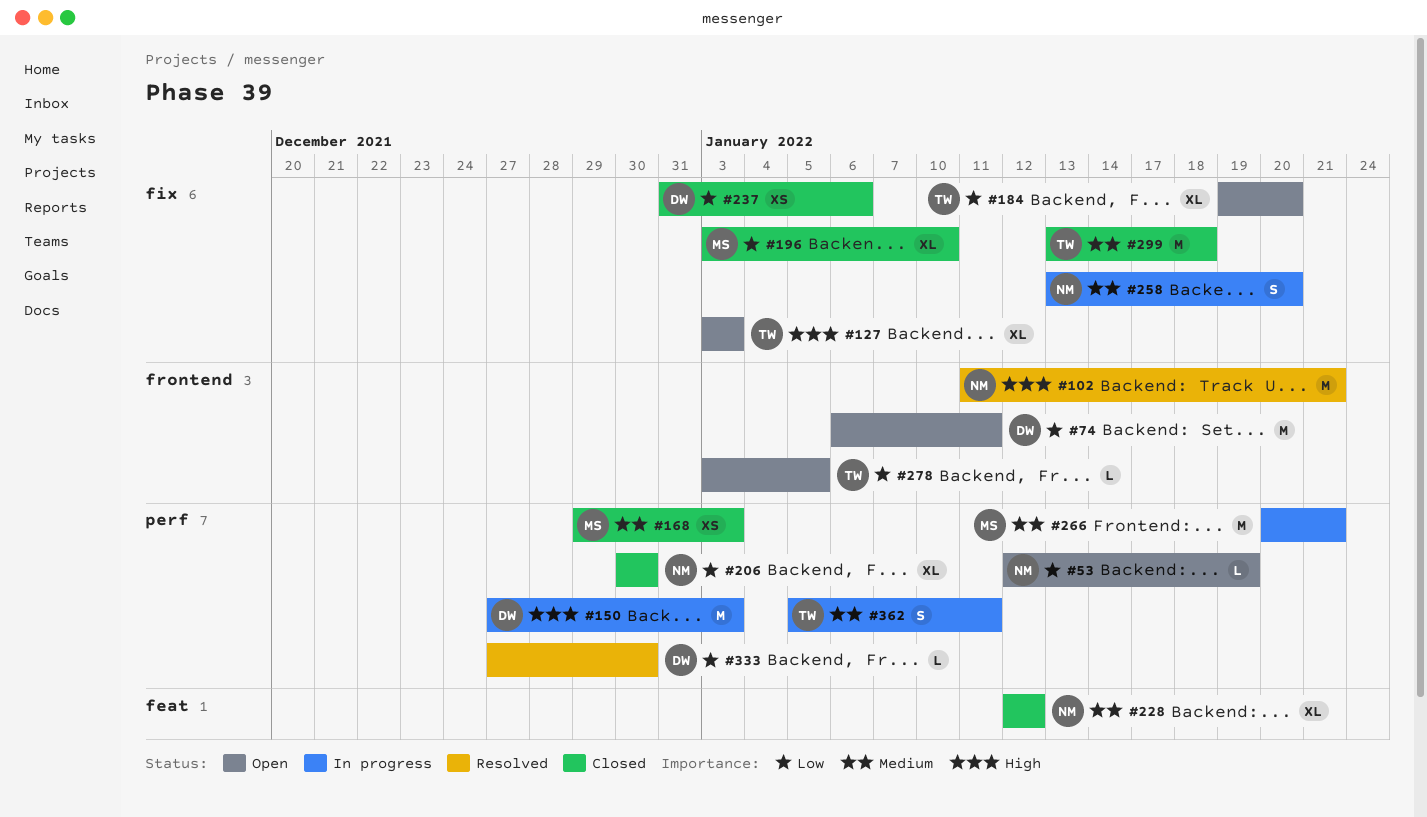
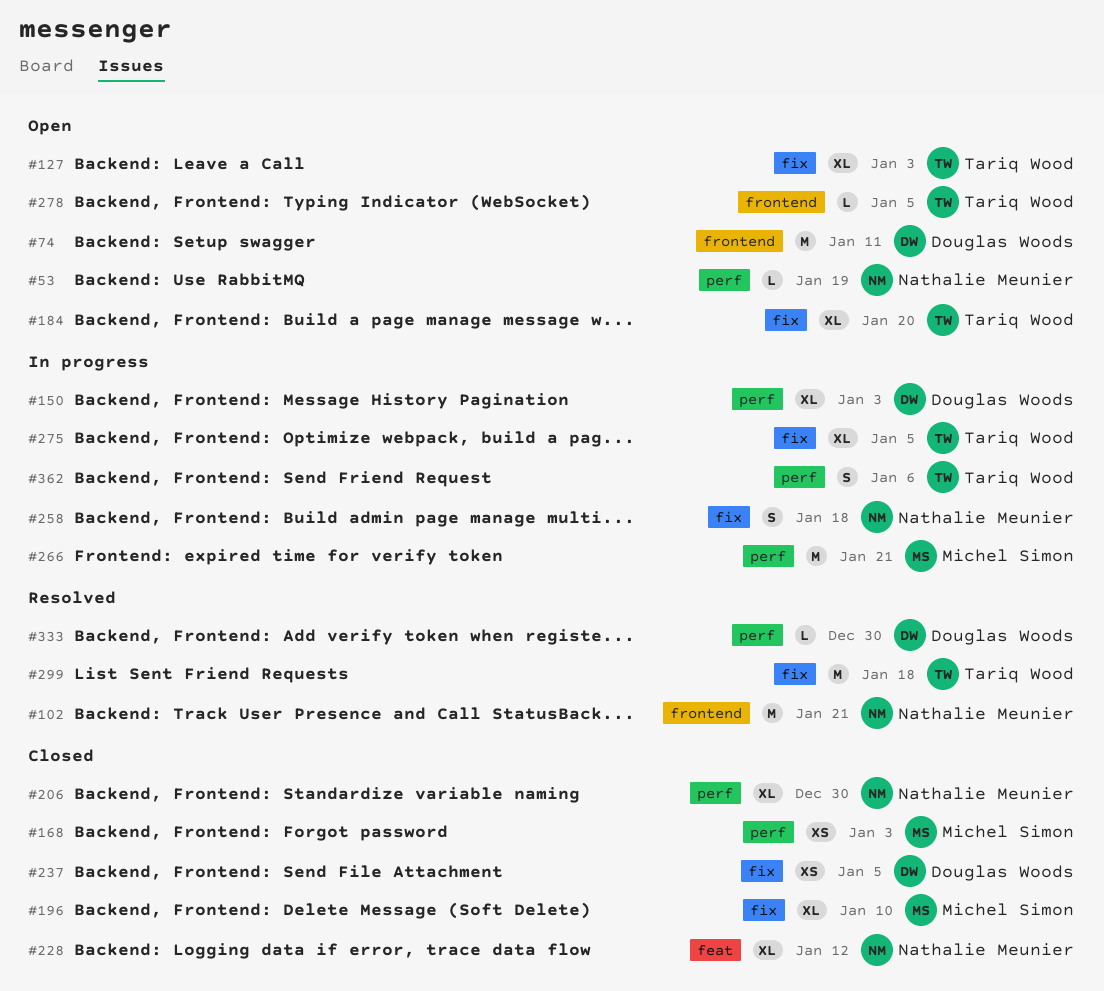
#150, estimate: M -> XL
#237, due: Jan 6 -> Jan 5
#258, due: Jan 20 -> Jan 18
#275: none -> present
#299, status: Closed -> Resolved
#362, due: Jan 11 -> Jan 6

